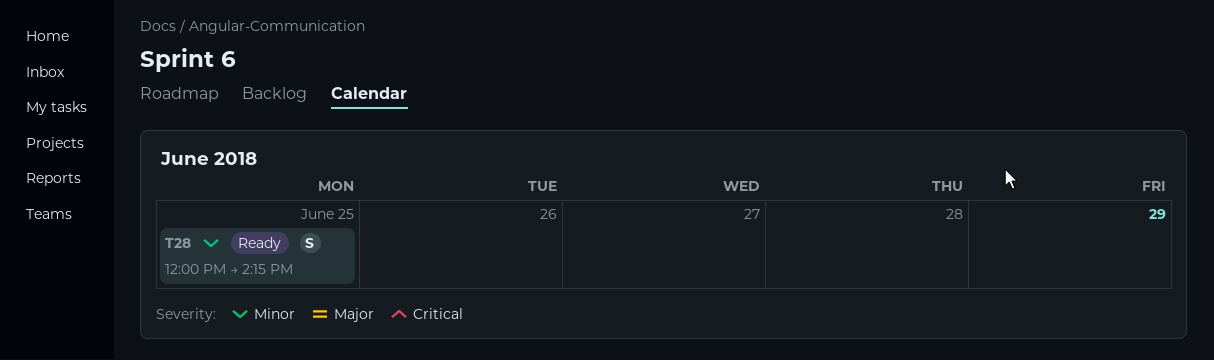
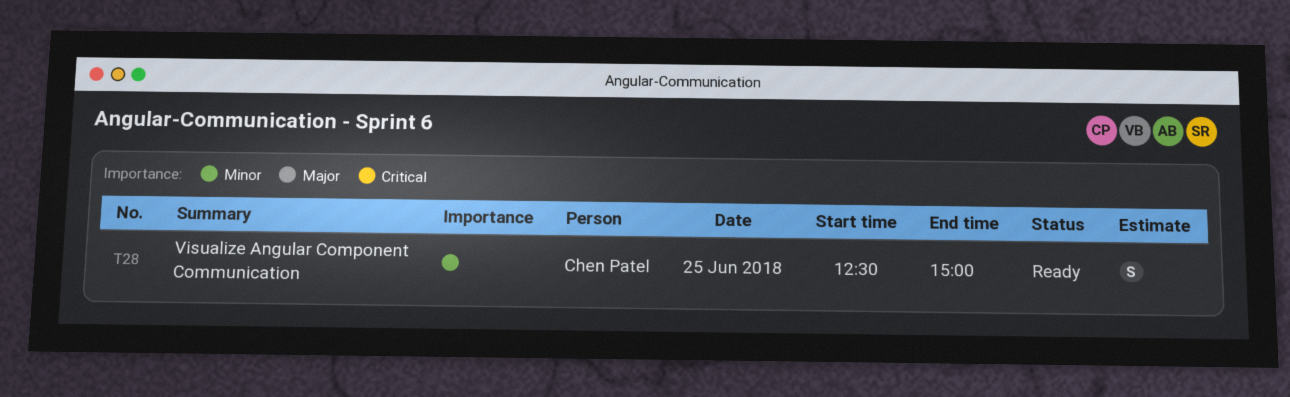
T28, begins: 12:00 -> 12:30
T28, ends: 14:15 -> 15:00

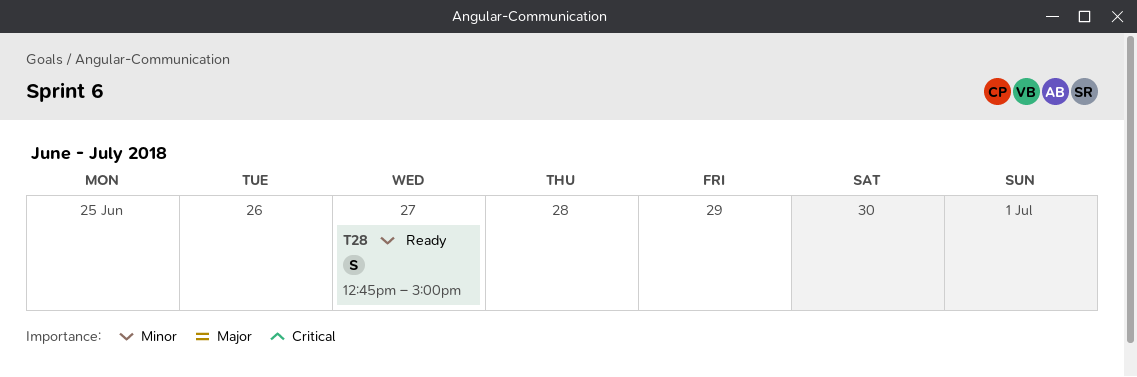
T28, day: Jun 25 -> Jun 27
T28, begins: 12:30 -> 12:45

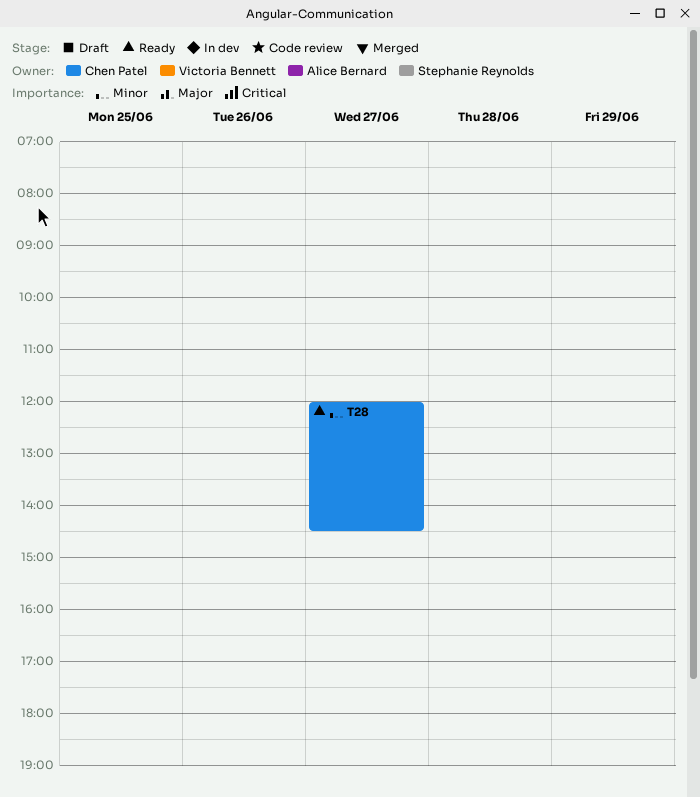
T28, begins: 12:45 -> 12:00
T28, ends: 15:00 -> 14:30

